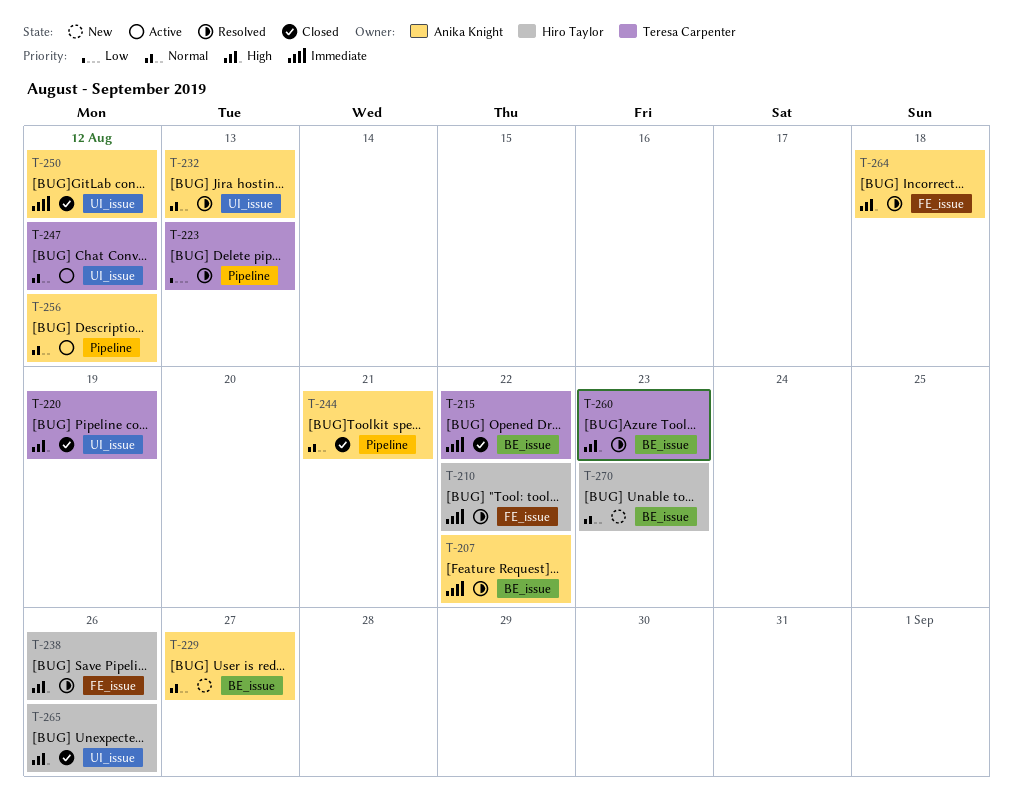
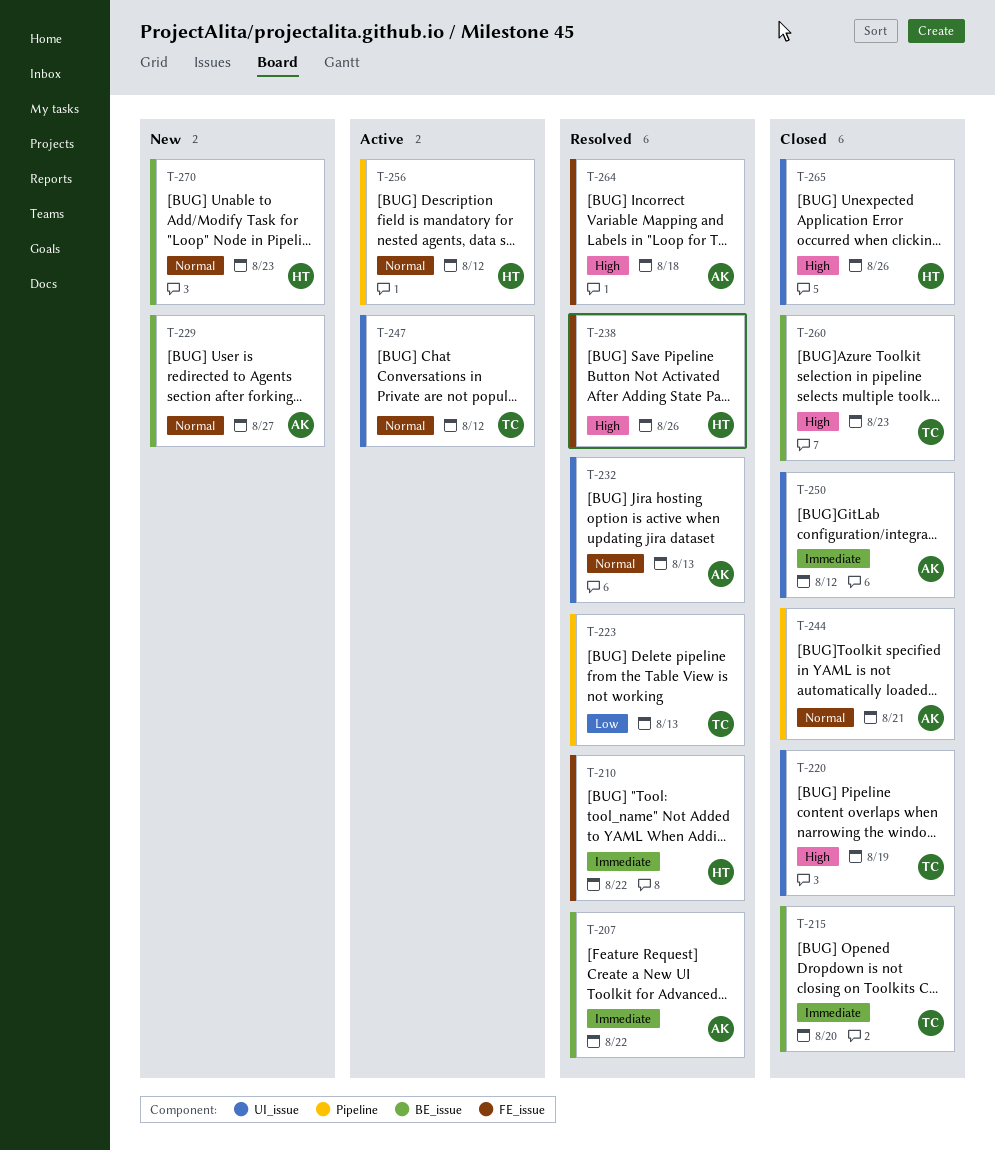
T-215, due: Aug 22 -> Aug 20
T-256, owner: Anika Knight -> Hiro Taylor
T-260, status: Resolved -> Closed

